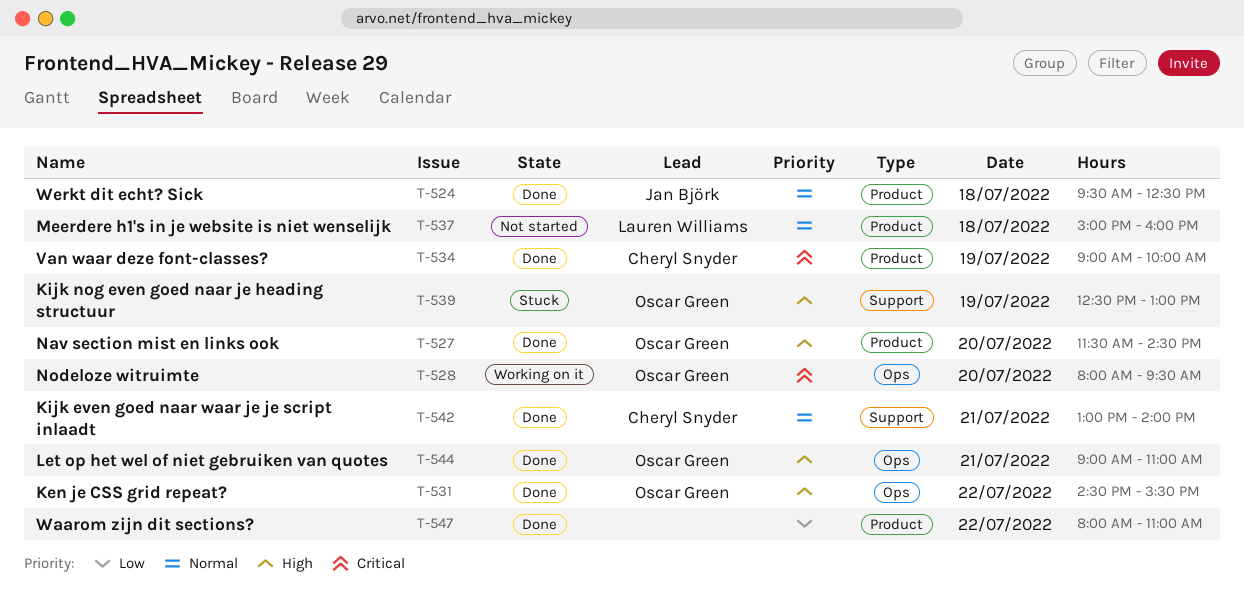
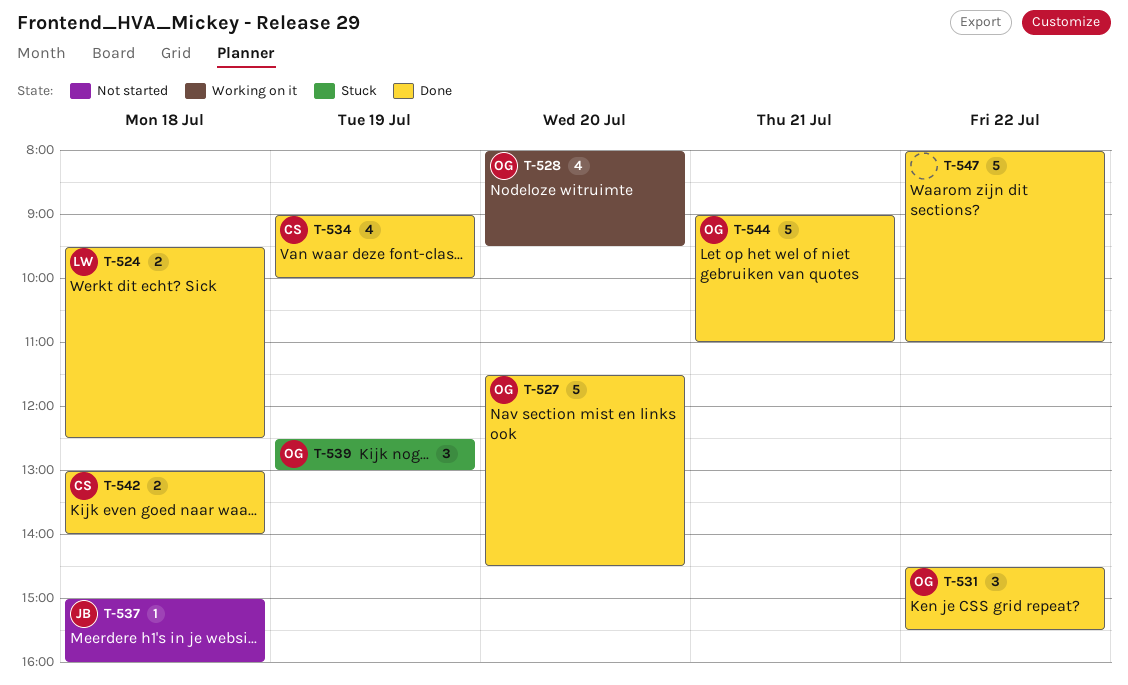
T-524, owner: Jan Björk -> Lauren Williams
T-537, owner: Lauren Williams -> Jan Björk
T-542, day: Jul 21 -> Jul 18

